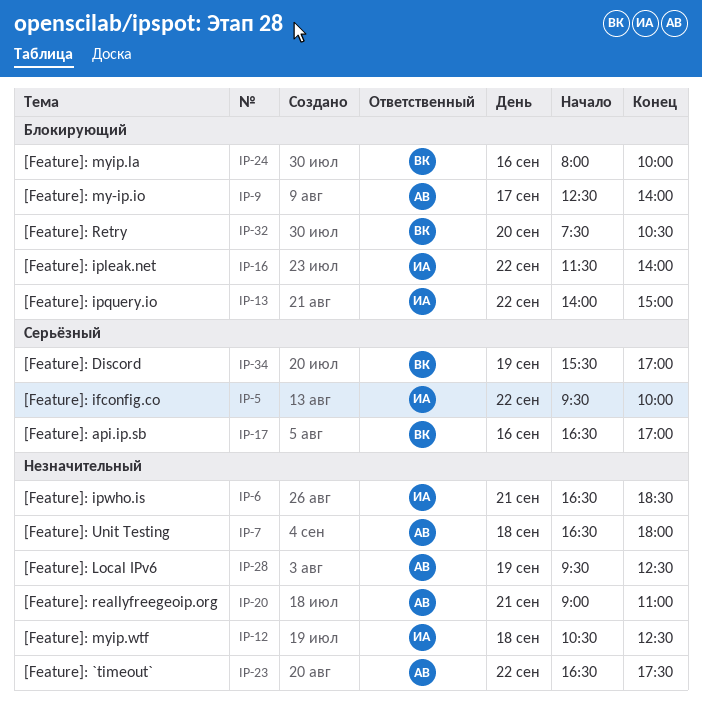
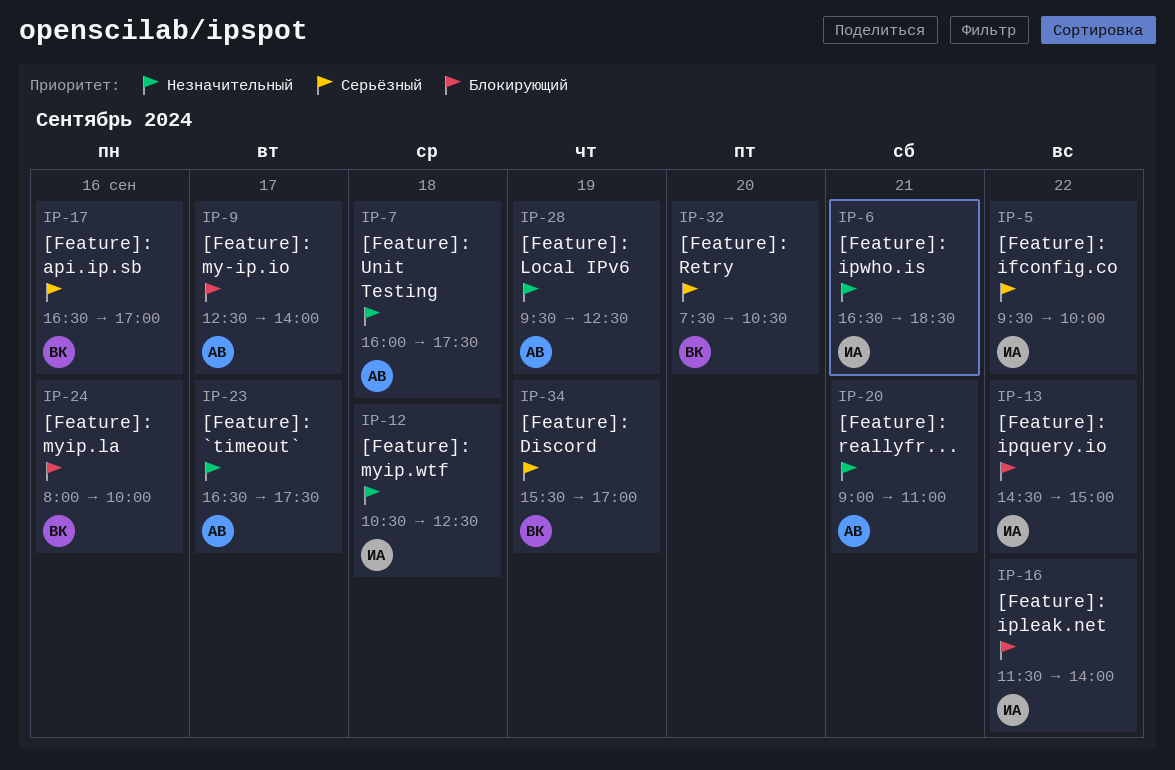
IP-7, begins: 16:30 -> 16:00
IP-7, ends: 18:00 -> 17:30
IP-13, begins: 14:00 -> 14:30
IP-23, day: Sep 22 -> Sep 17
IP-32, priority: Блокирующий -> Серьёзный

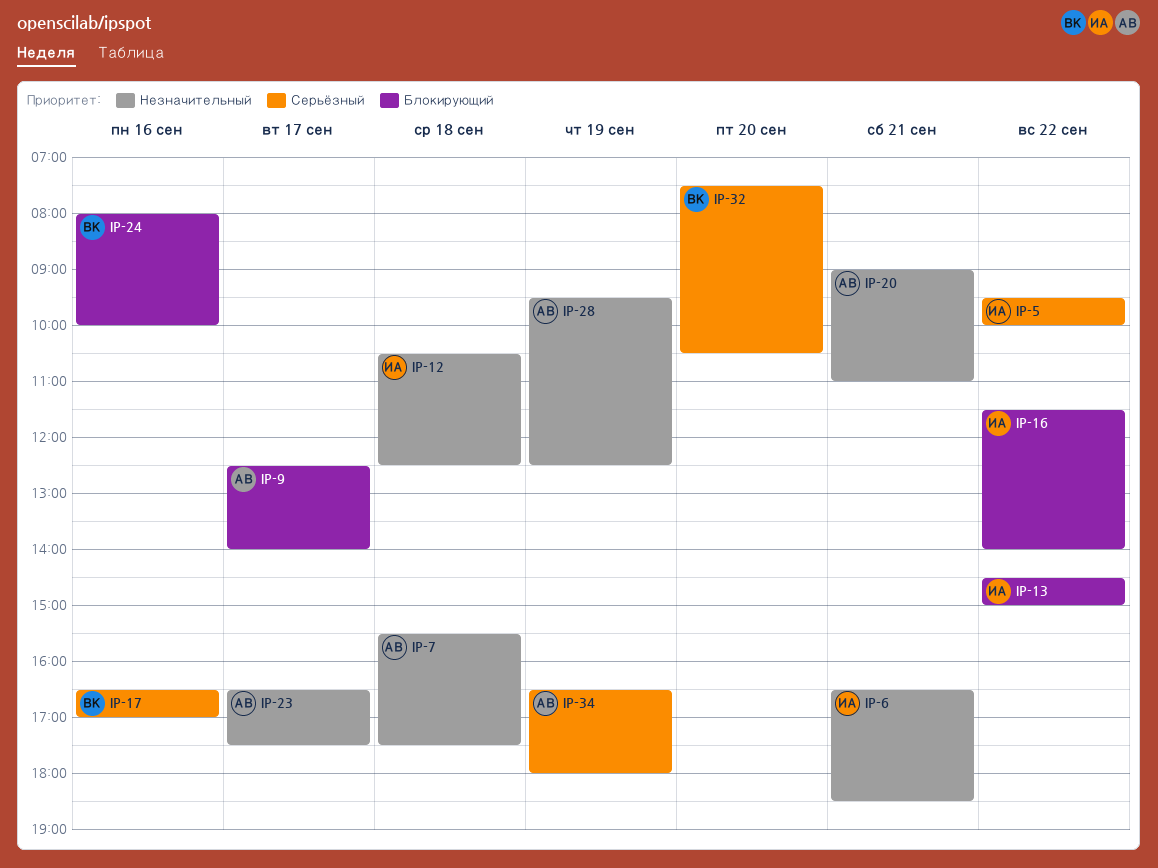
IP-7, begins: 16:00 -> 15:30
IP-34, owner: ВК -> АВ
IP-34, begins: 15:30 -> 16:30
IP-34, ends: 17:00 -> 18:00

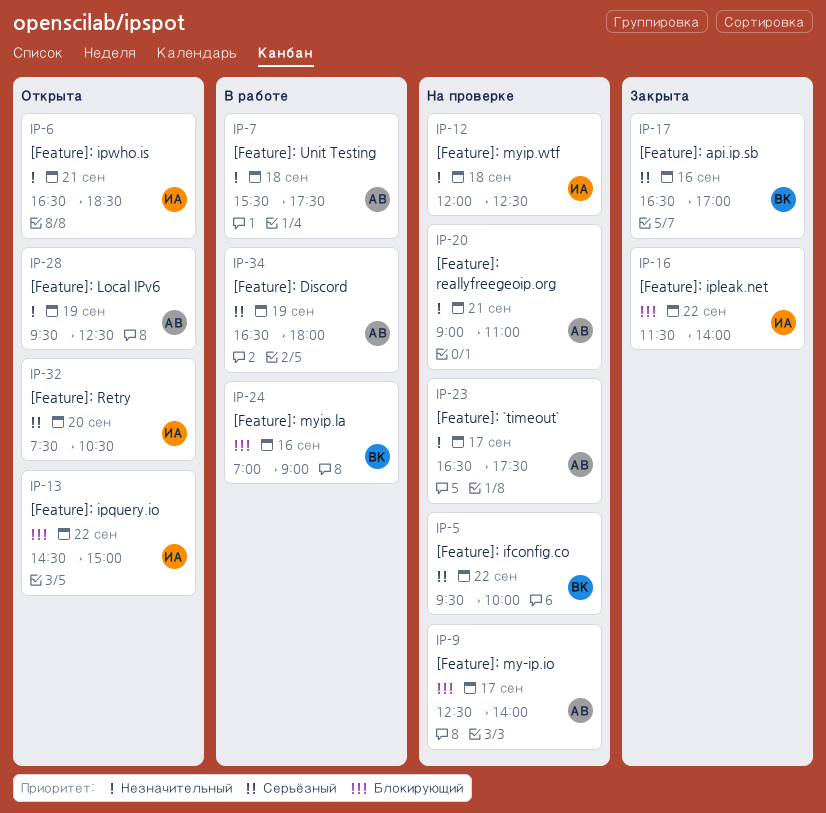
IP-5, owner: ИА -> ВК
IP-12, begins: 10:30 -> 12:00
IP-24, begins: 08:00 -> 07:00
IP-24, ends: 10:00 -> 09:00
IP-32, owner: ВК -> ИА

